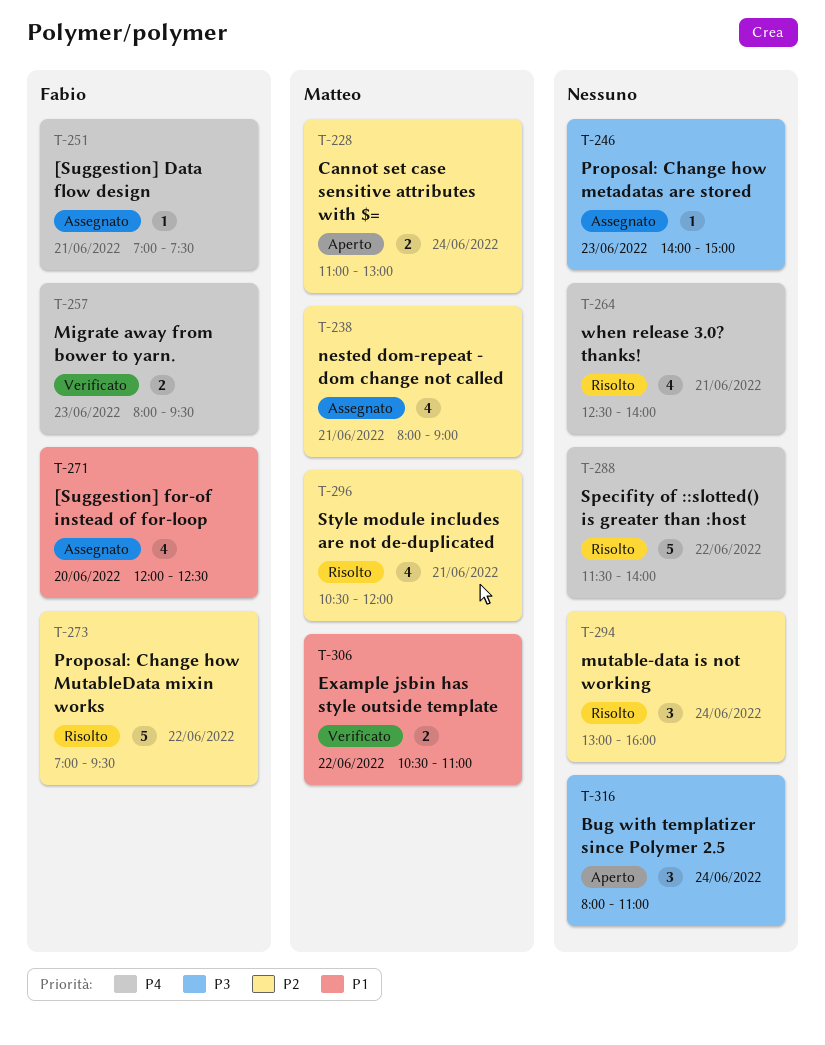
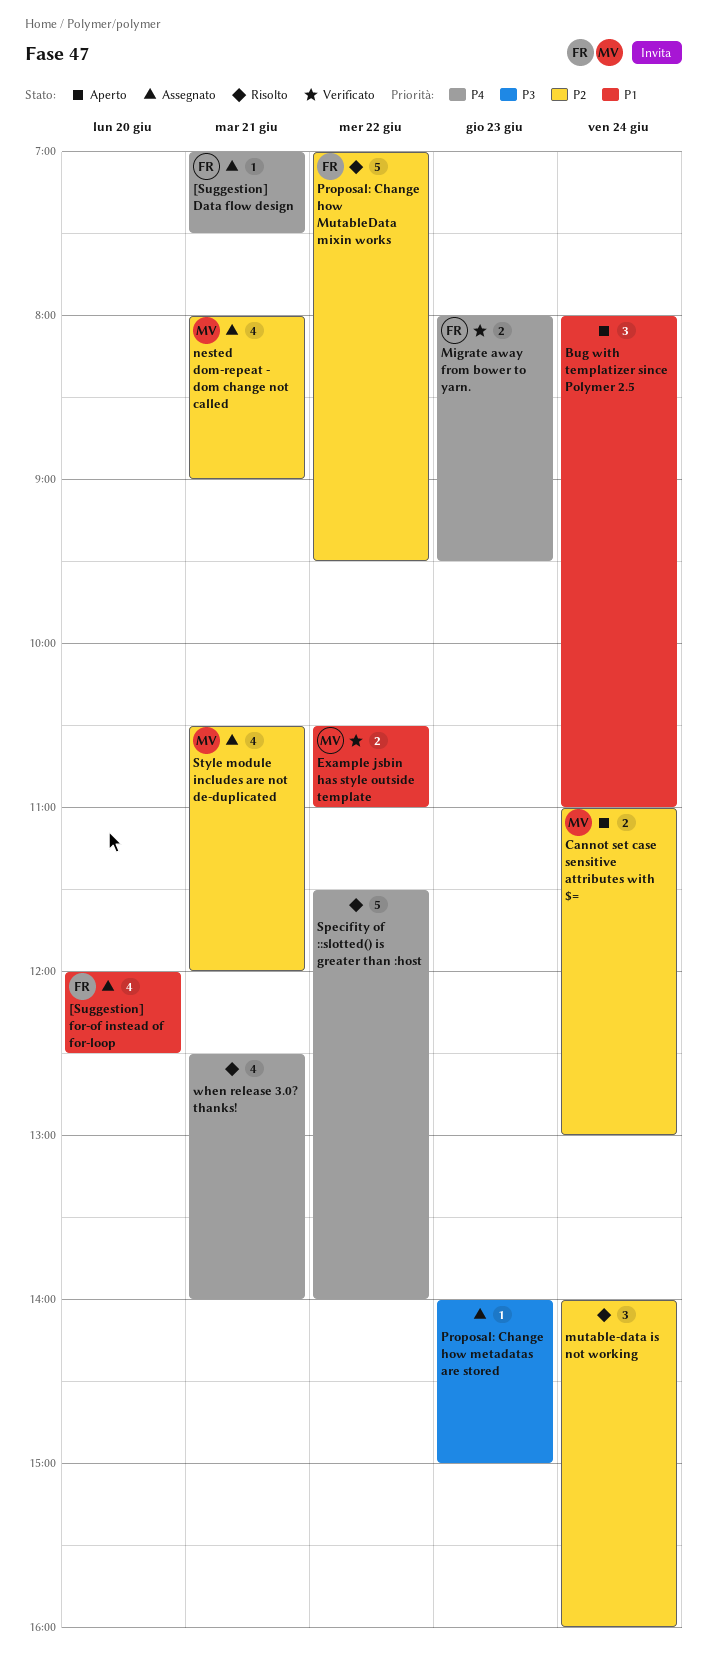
Bug with templatizer since Polymer 2.5, priority: P3 -> P1
mutable-data is not working, begins: 13:00 -> 14:00
Style module includes are not de-duplicated, status: Risolto -> Assegnato

